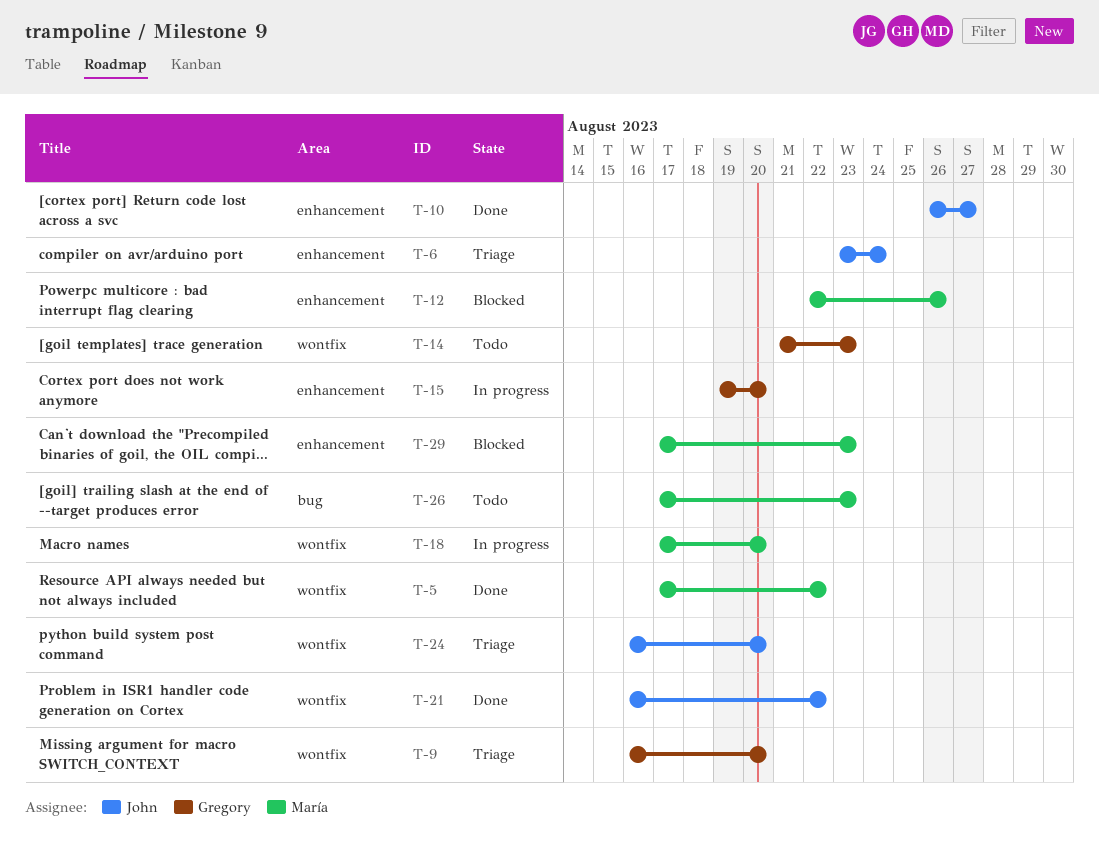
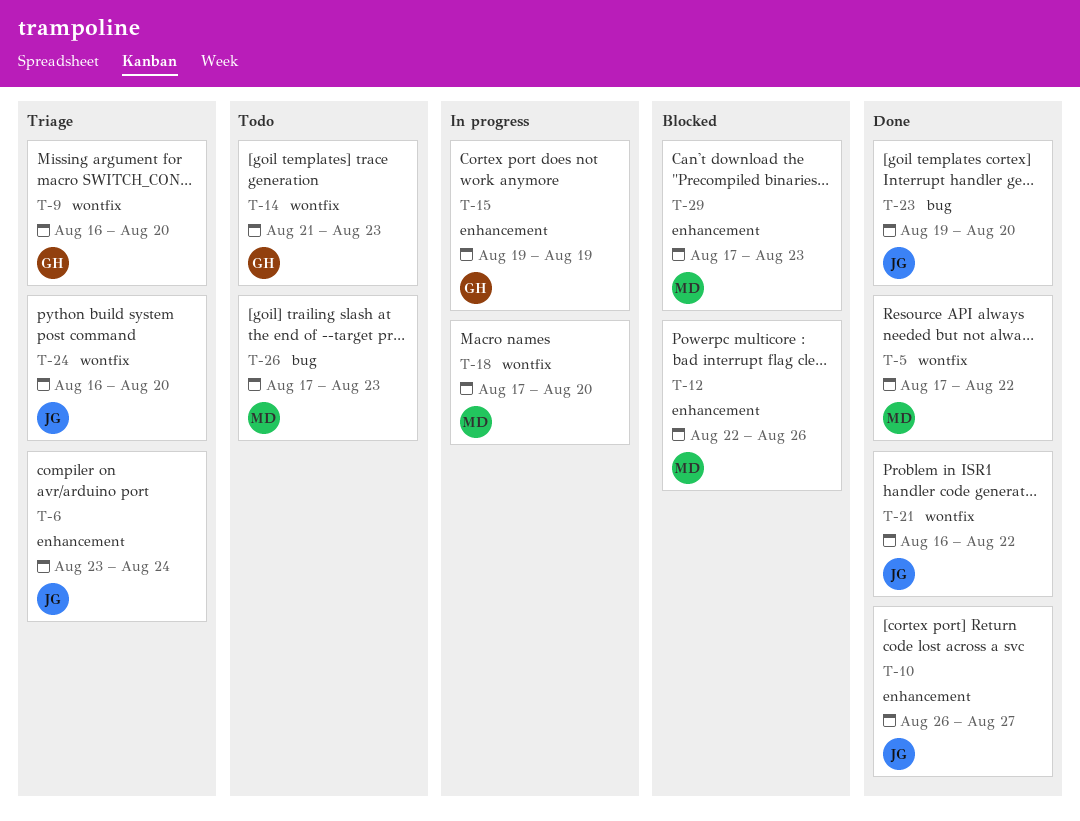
T-15, due: Aug 20 -> Aug 19
T-23: none -> present

